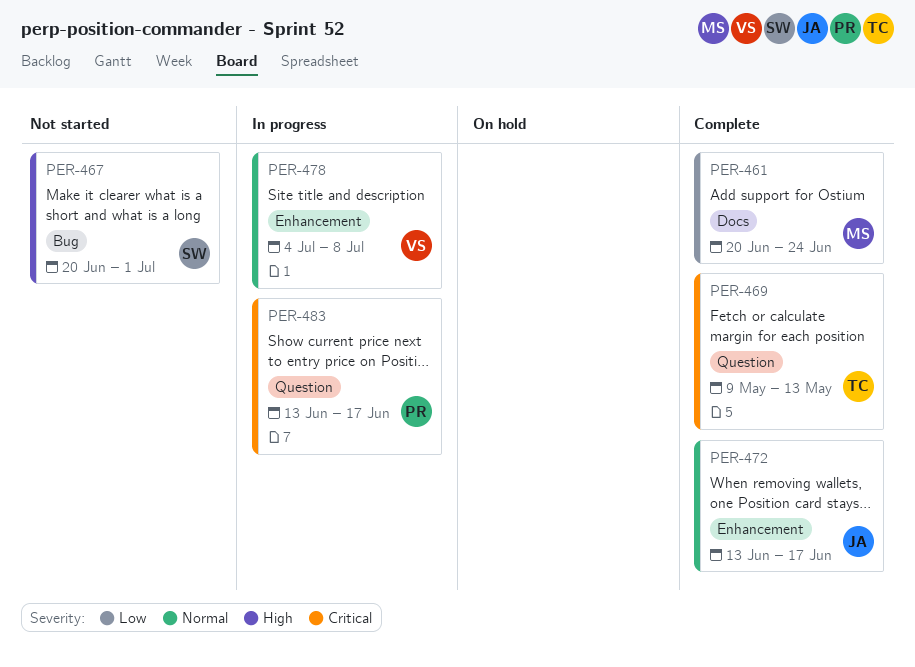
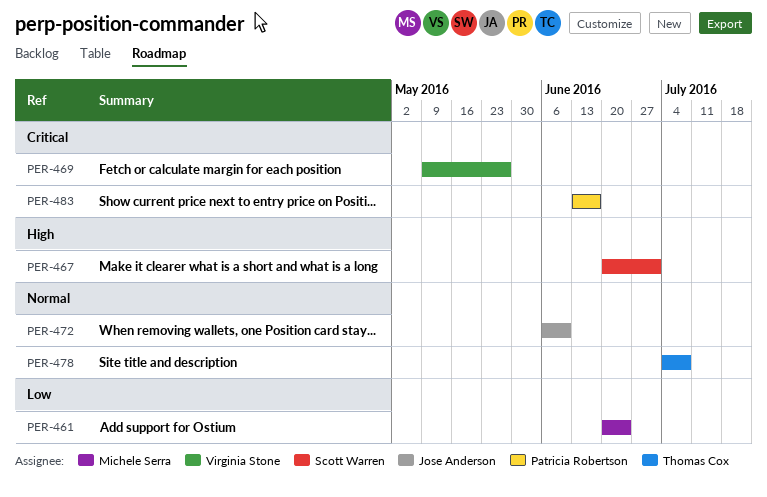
PER-469, owner: Thomas Cox -> Virginia Stone
PER-469, due: May 13 -> May 27
PER-472, start: Jun 13 -> Jun 6
PER-472, due: Jun 17 -> Jun 10
PER-478, owner: Virginia Stone -> Thomas Cox

